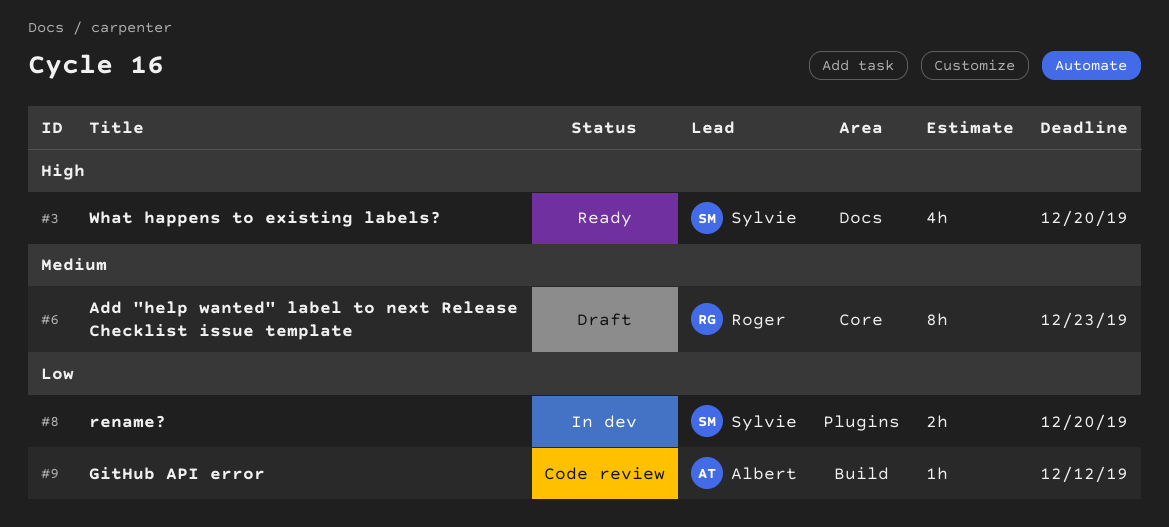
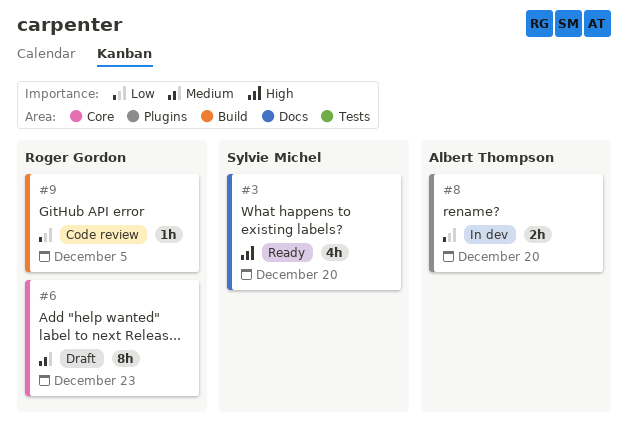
#8, owner: Sylvie Michel -> Albert Thompson
#9, owner: Albert Thompson -> Roger Gordon
#9, due: Dec 12 -> Dec 5

